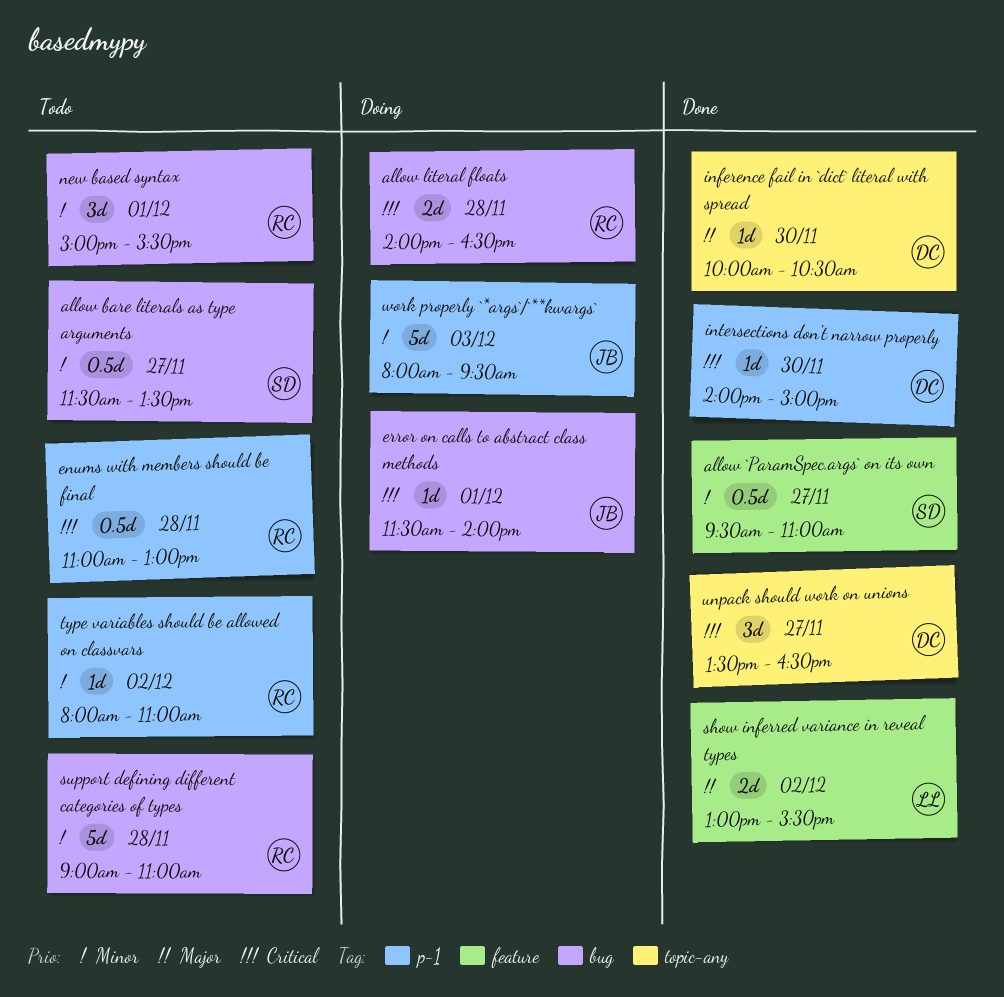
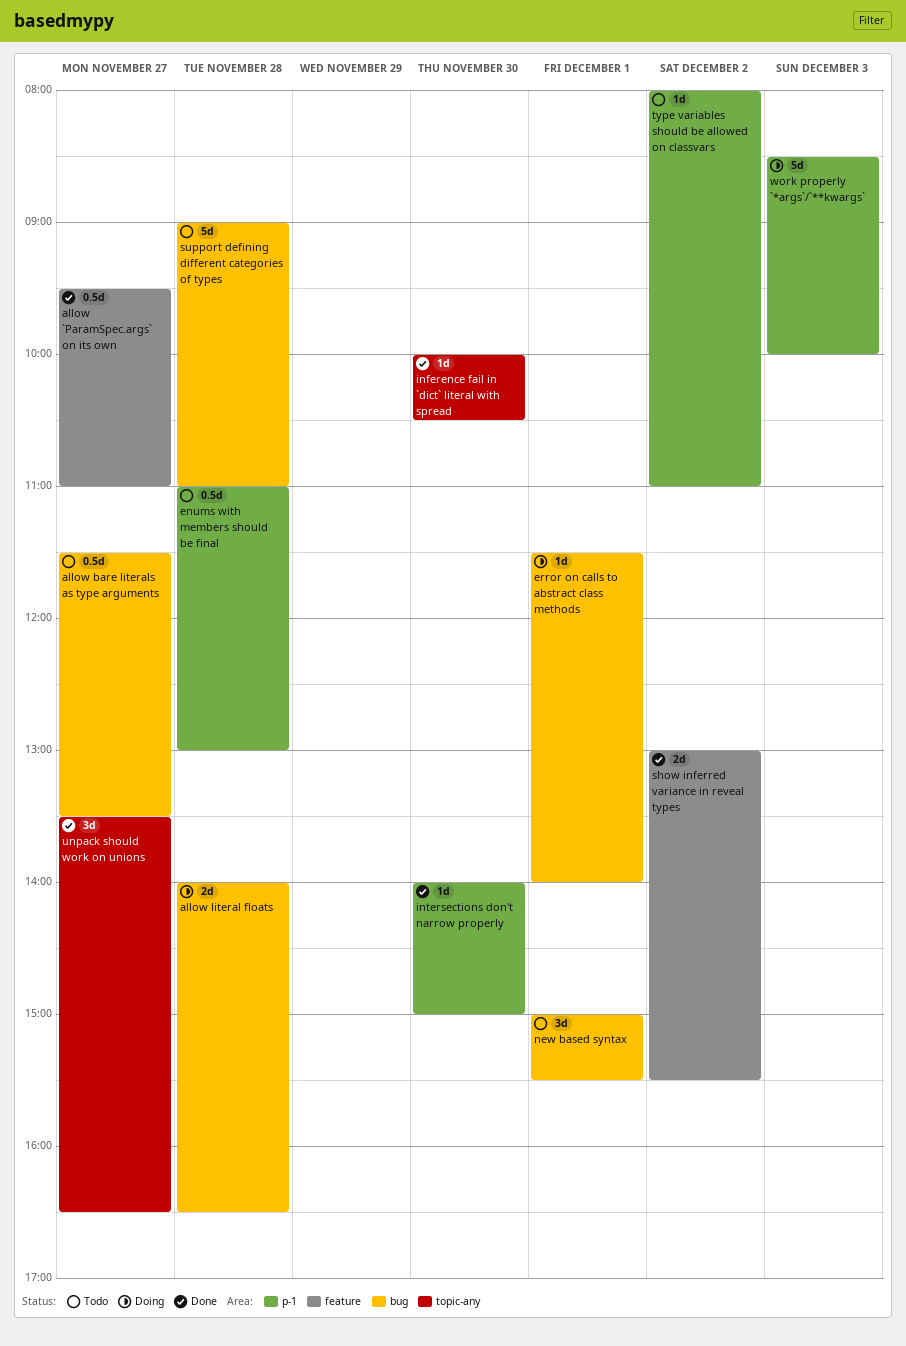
work properly `*args`/`**kwargs`, begins: 08:00 -> 08:30
work properly `*args`/`**kwargs`, ends: 09:30 -> 10:00

